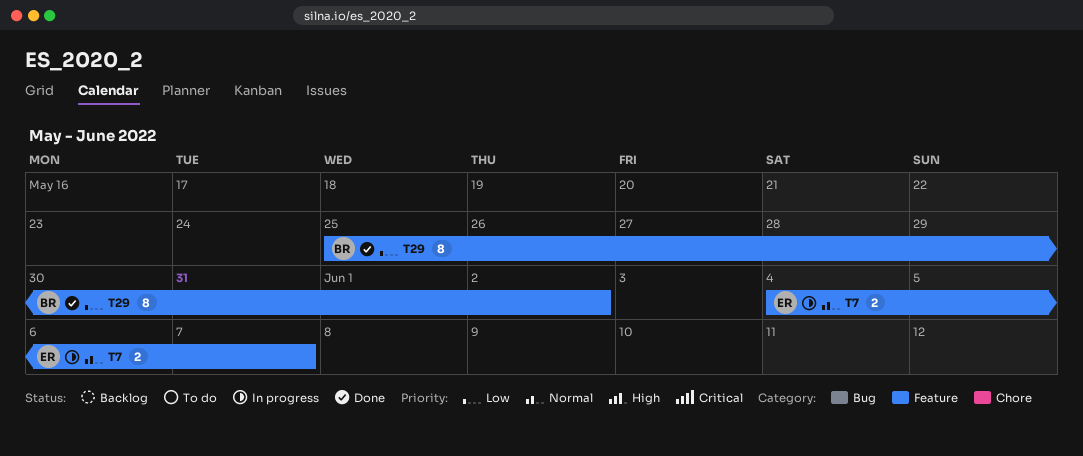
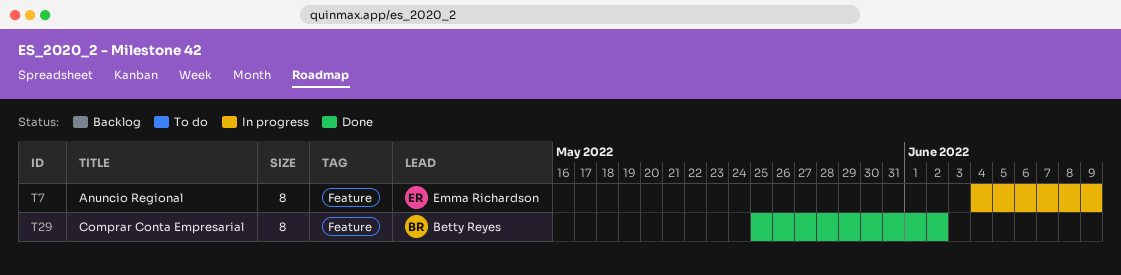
T7, estimate: 2 -> 8
T7, due: Jun 7 -> Jun 9

